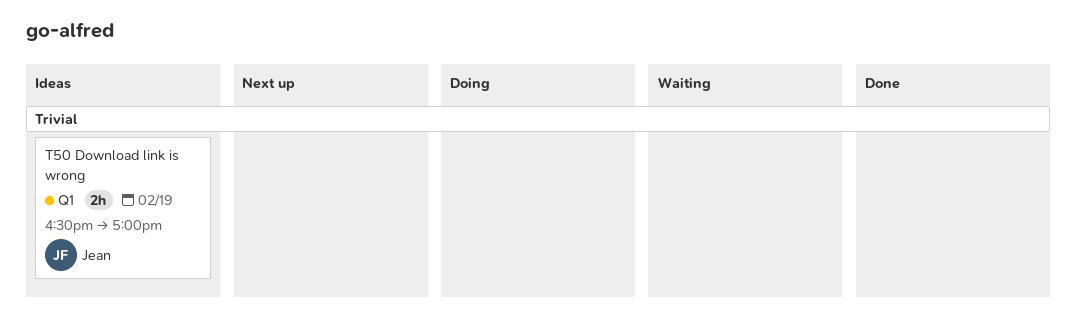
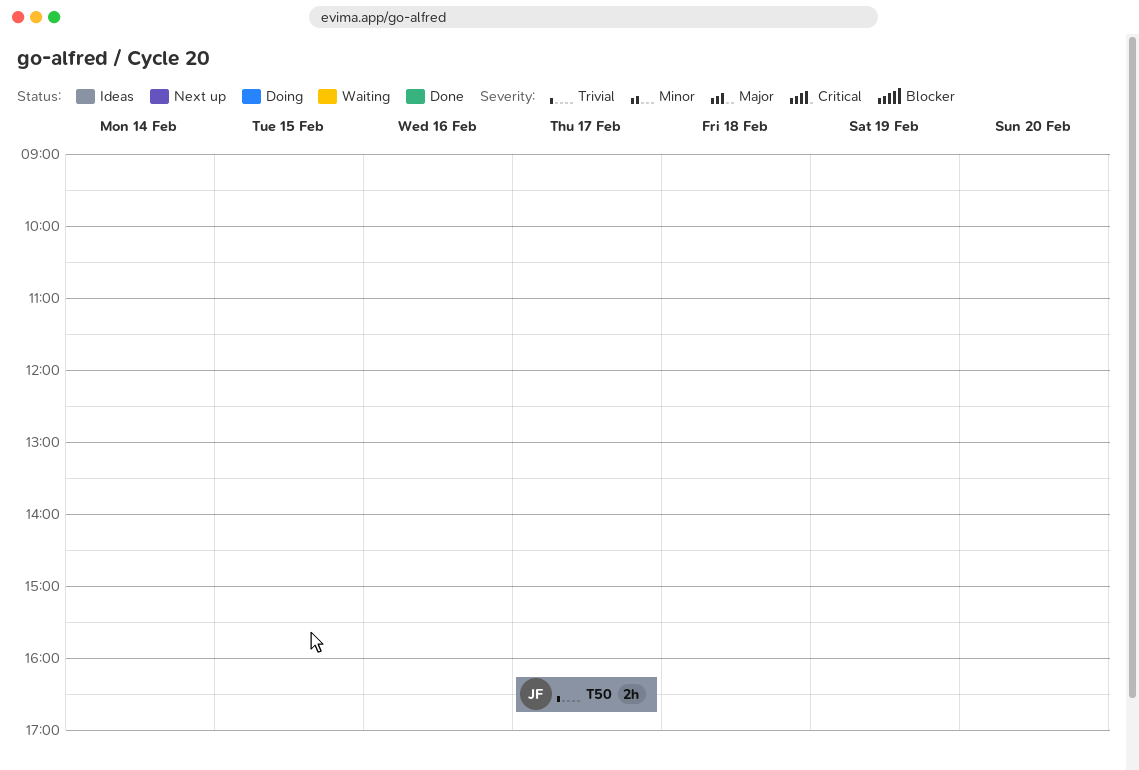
T50, day: Feb 19 -> Feb 17
T50, begins: 16:30 -> 16:15
T50, ends: 17:00 -> 16:45

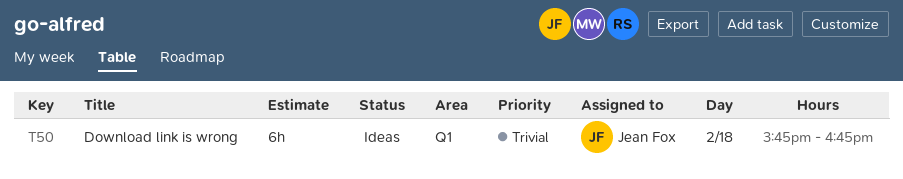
T50, estimate: 2h -> 6h
T50, day: Feb 17 -> Feb 18
T50, begins: 16:15 -> 15:45

